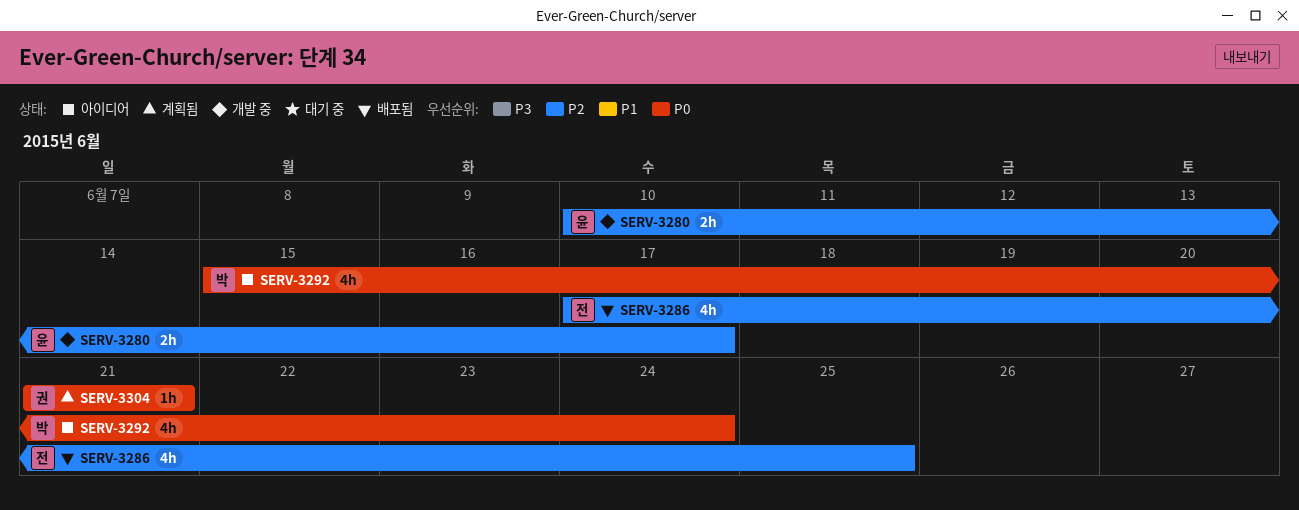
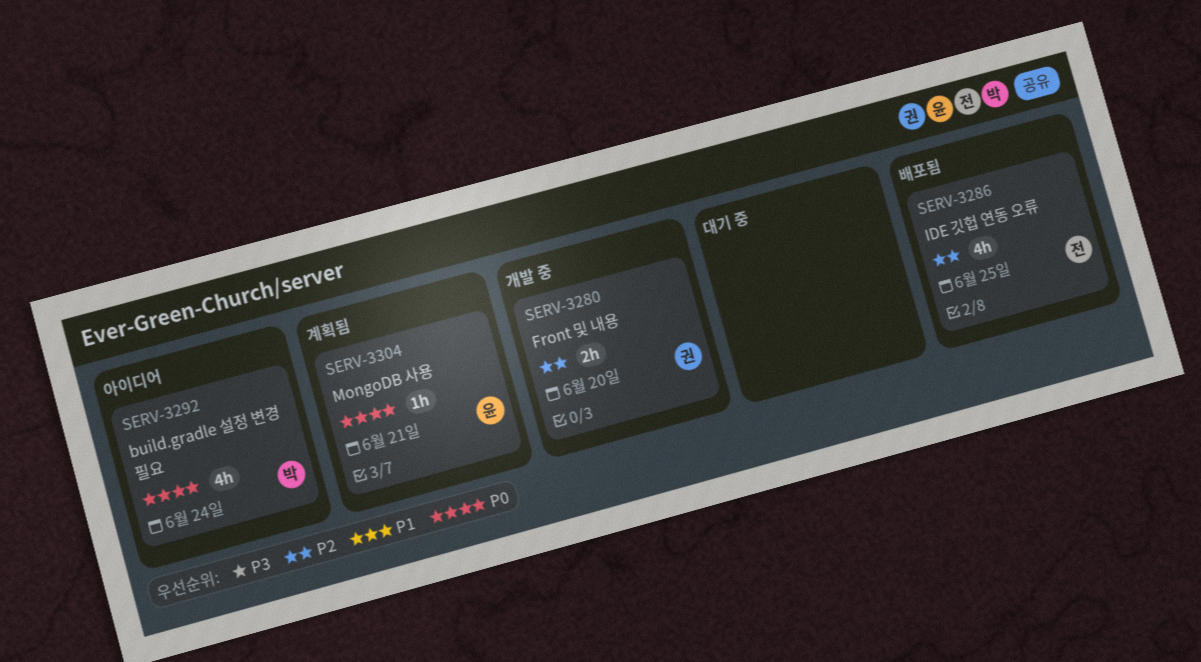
SERV-3280, owner: 윤 -> 권
SERV-3280, due: Jun 17 -> Jun 20
SERV-3304, owner: 권 -> 윤

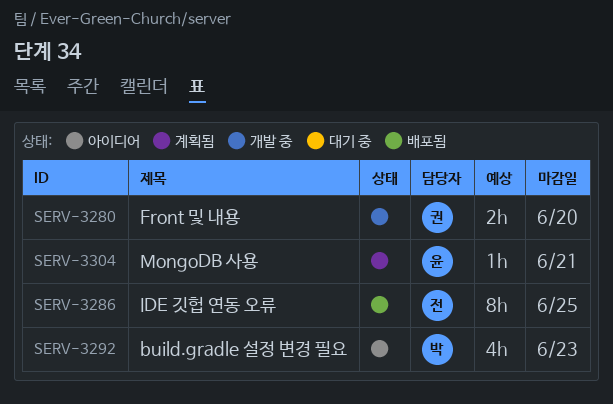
SERV-3286, estimate: 4h -> 8h
SERV-3292, due: Jun 24 -> Jun 23

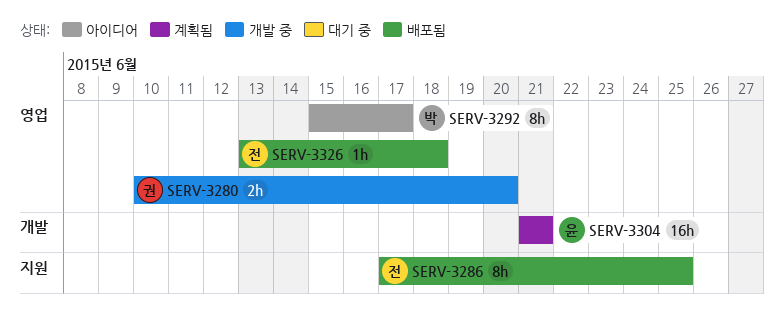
SERV-3292, estimate: 4h -> 8h
SERV-3292, due: Jun 23 -> Jun 17
SERV-3304, estimate: 1h -> 16h
SERV-3326: none -> present

